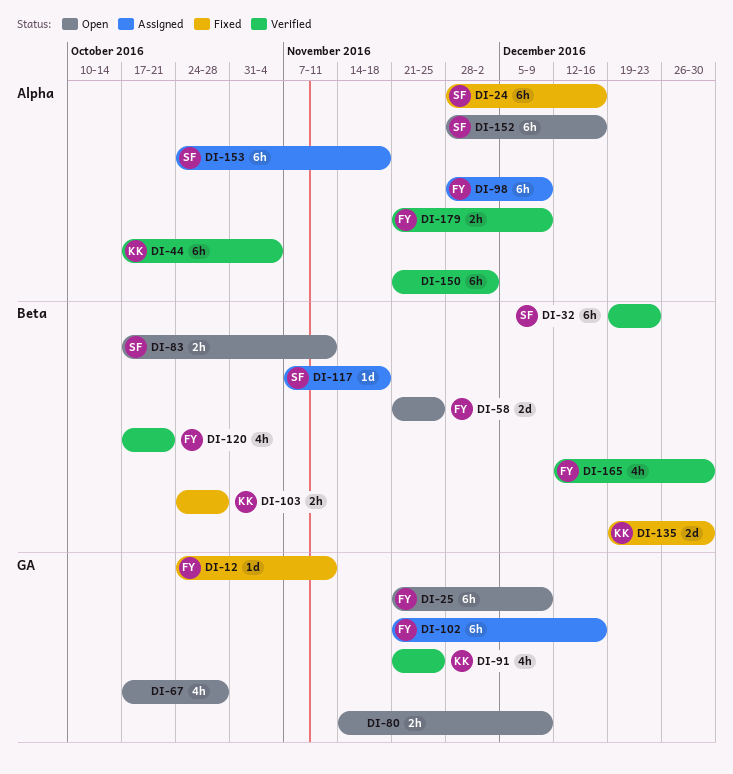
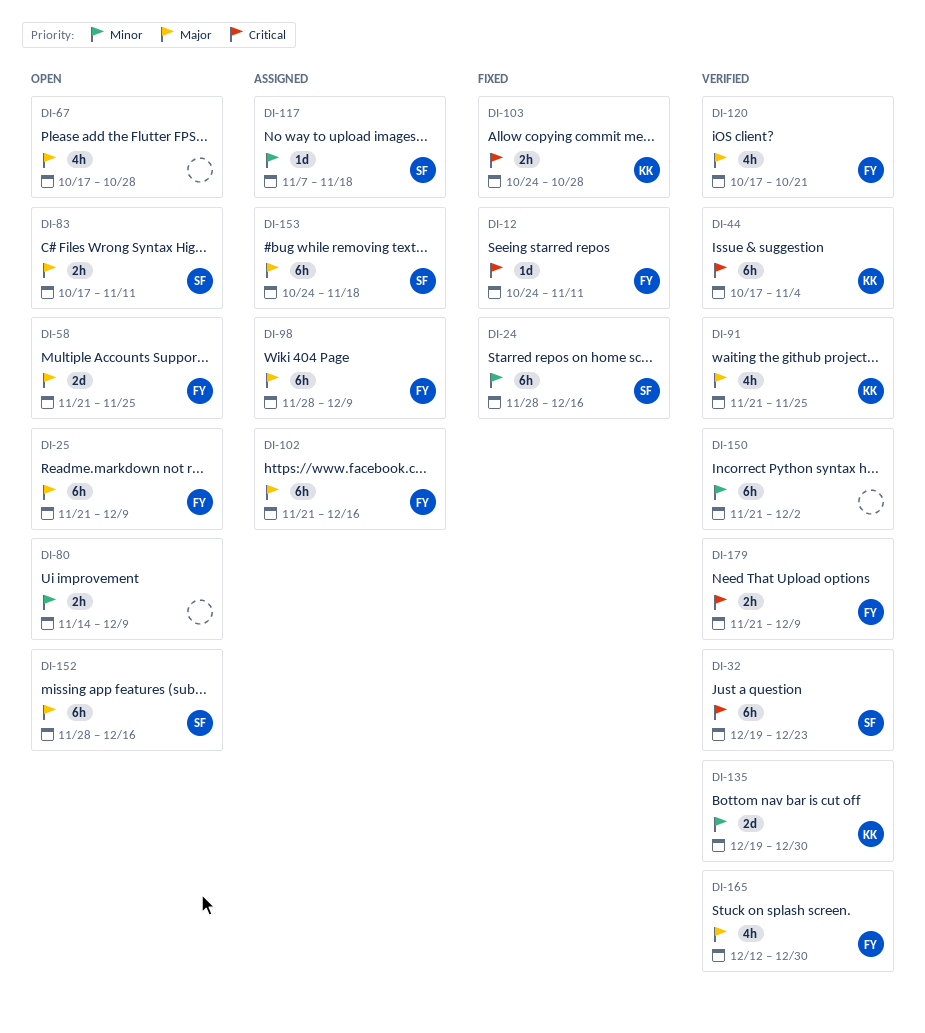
DI-135, status: Fixed -> Verified

